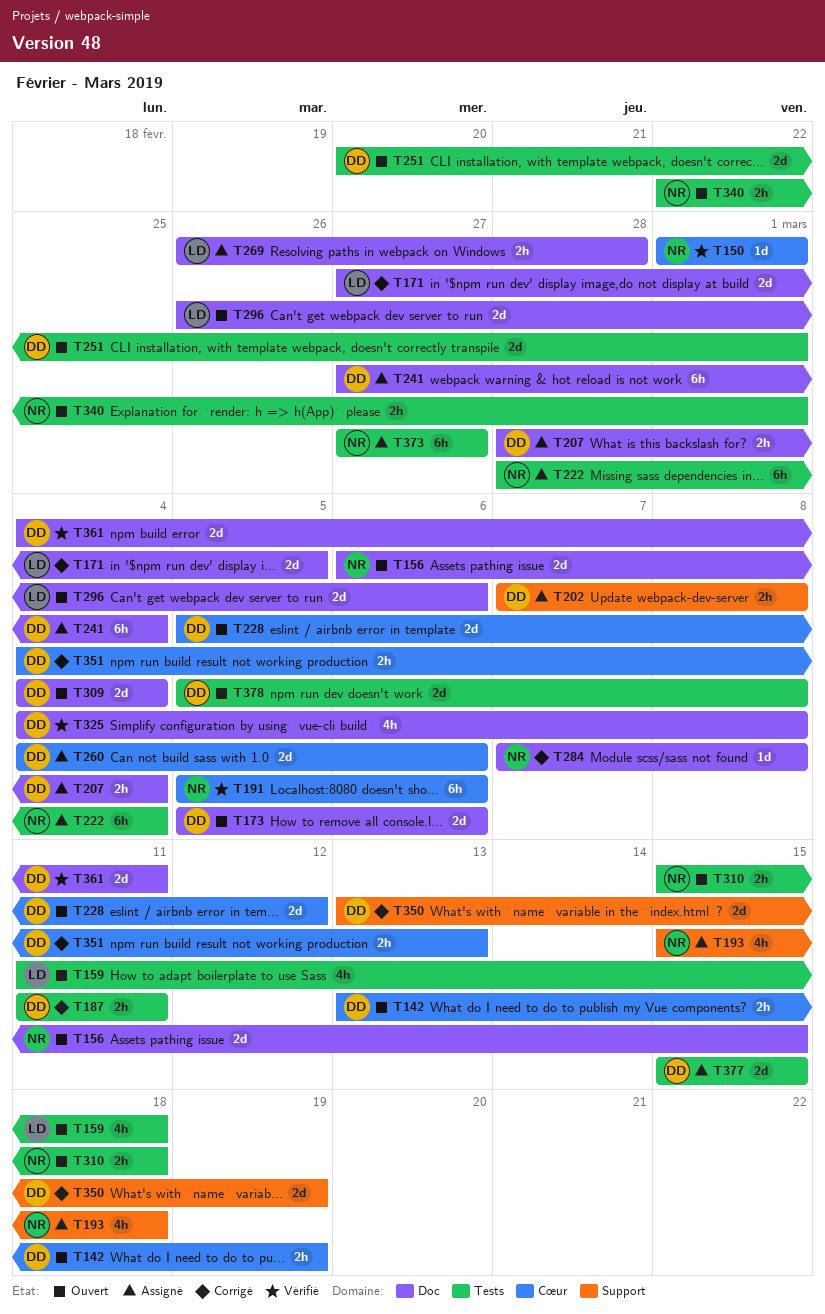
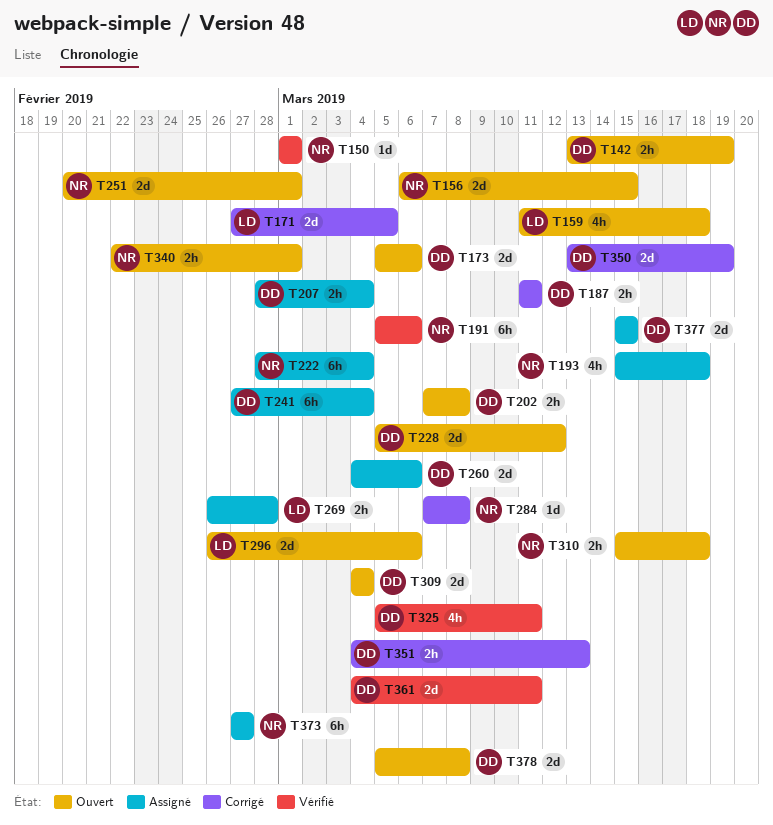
T202, status: Assigné -> Ouvert
T251, owner: DD -> NR
T325, start: Mar 4 -> Mar 5
T325, due: Mar 8 -> Mar 11

